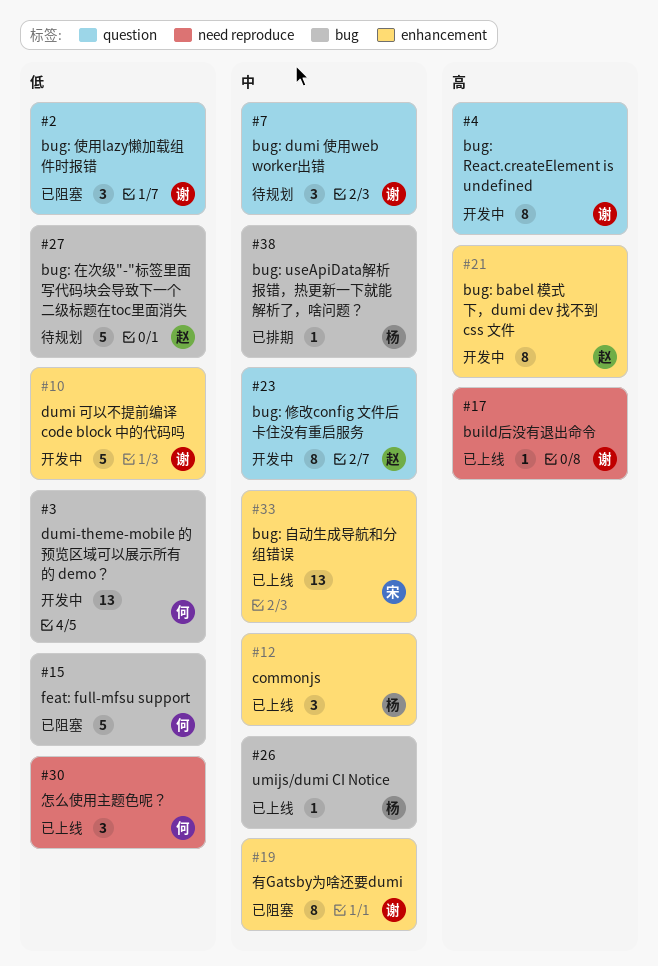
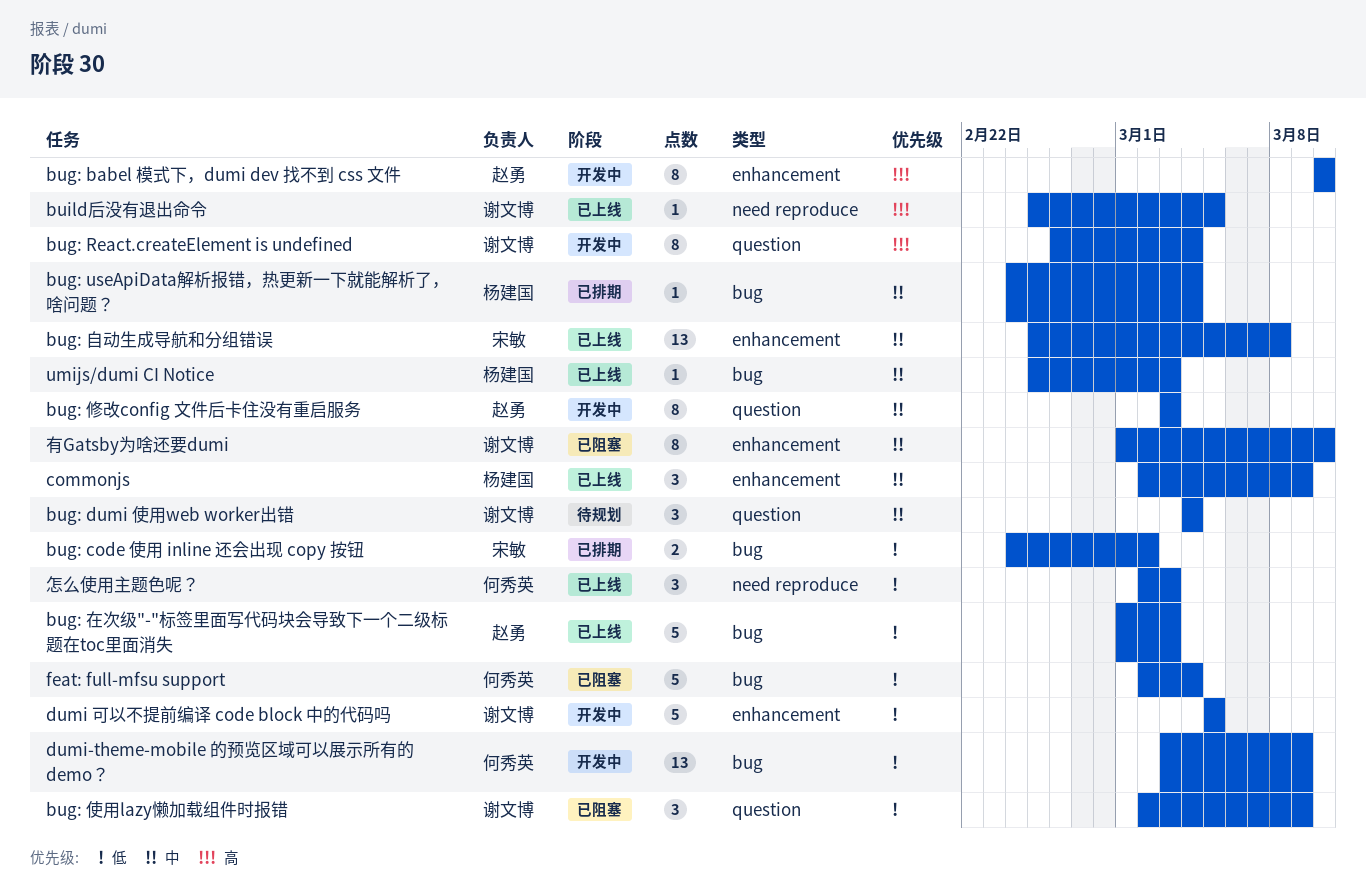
bug: code 使用 inline 还会出现 copy 按钮: none -> present
bug: 在次级"-"标签里面写代码块会导致下一个二级标题在toc里面消失, status: 待规划 -> 已上线

